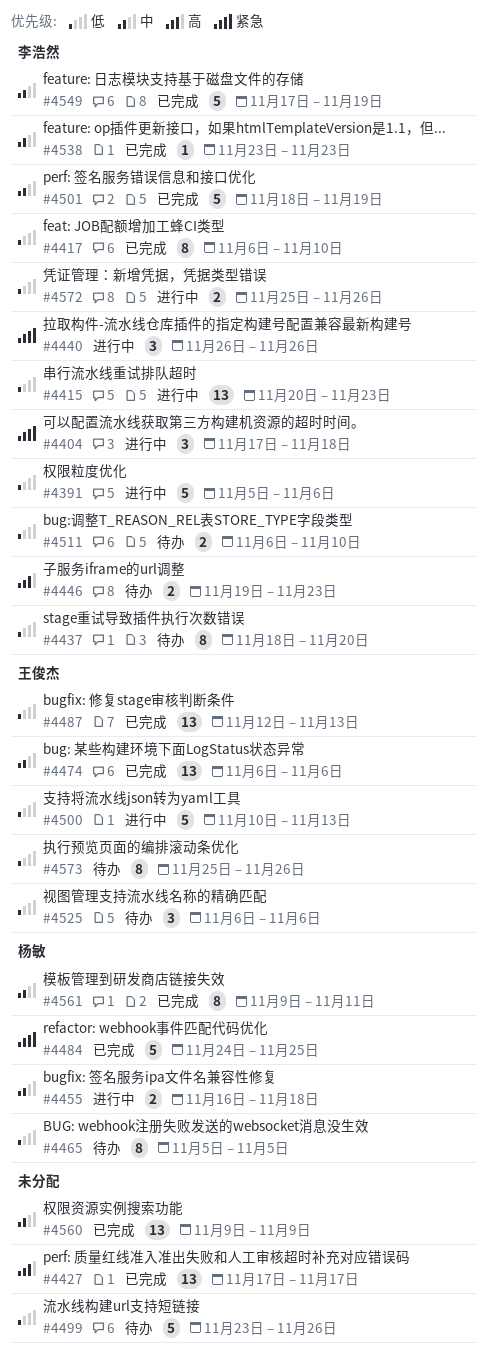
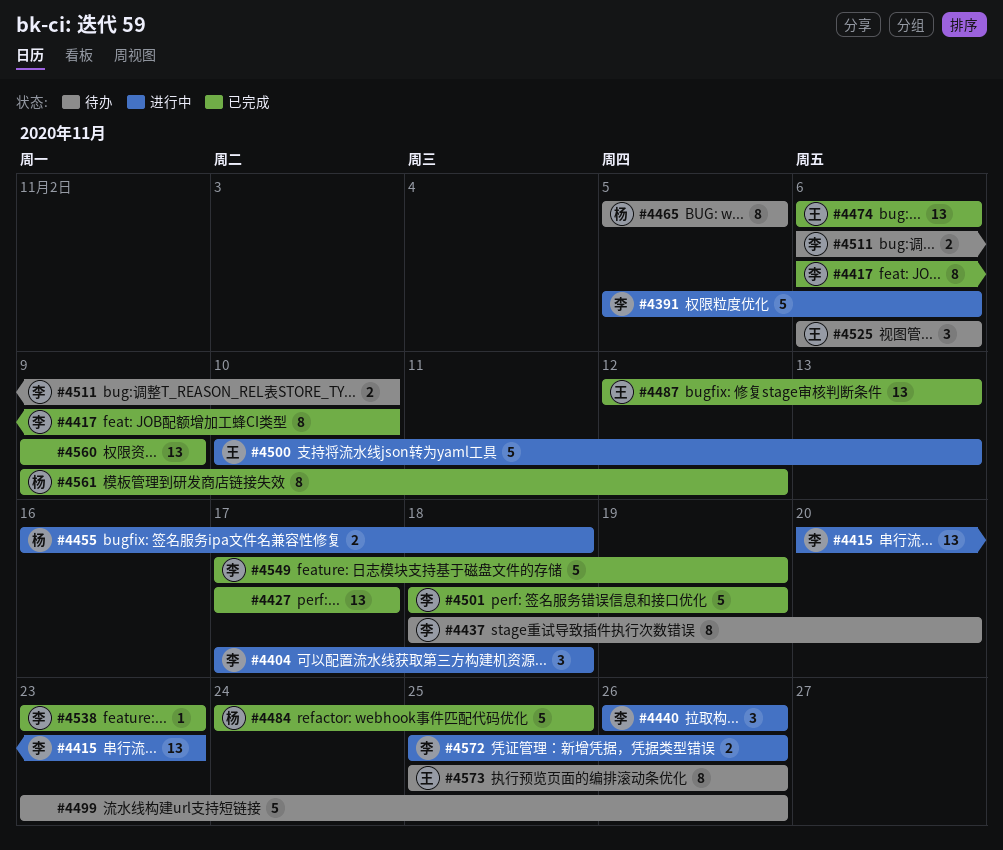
#4446: present -> none
#4561, due: Nov 11 -> Nov 12

